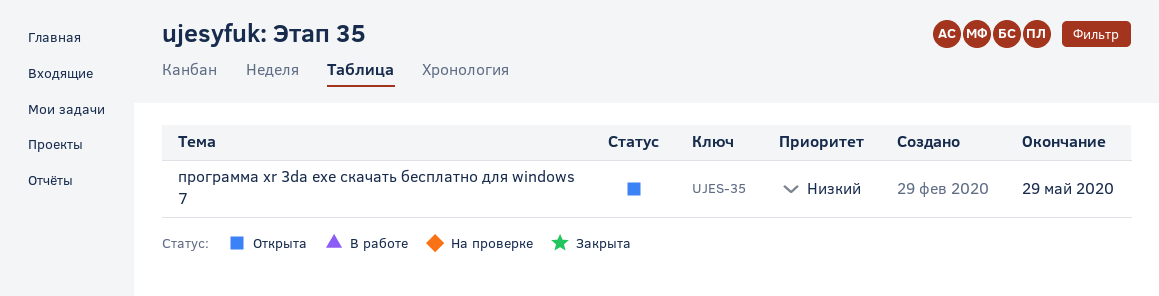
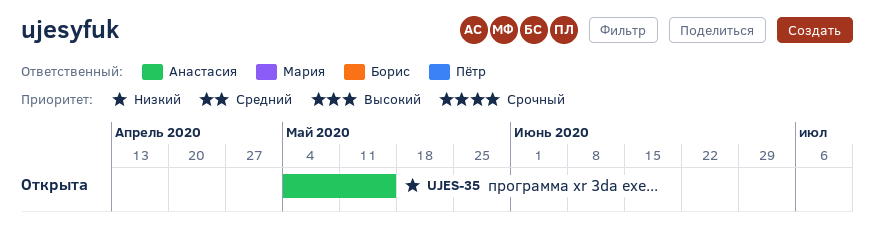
UJES-35, due: May 29 -> May 15

